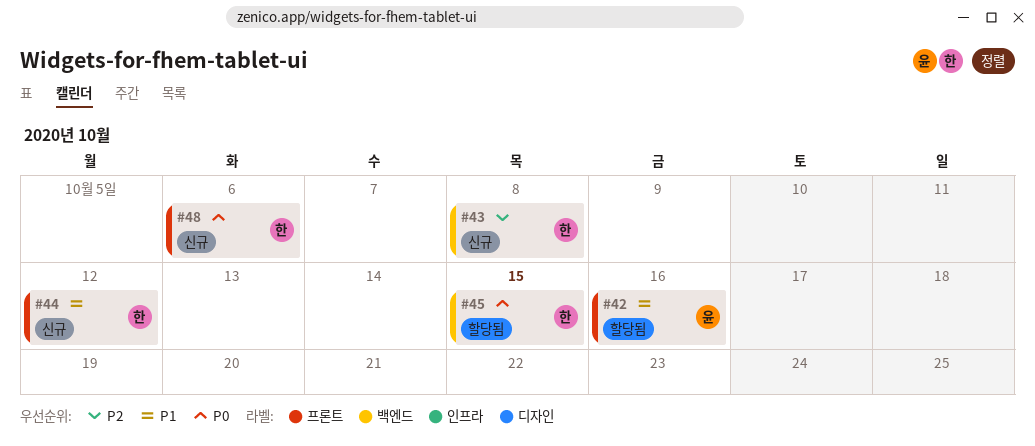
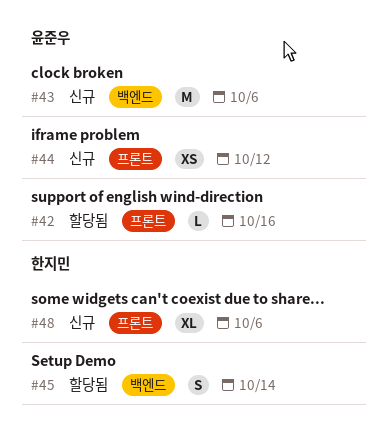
#43, owner: 한지민 -> 윤준우
#43, due: Oct 8 -> Oct 6
#44, owner: 한지민 -> 윤준우
#45, due: Oct 15 -> Oct 14

